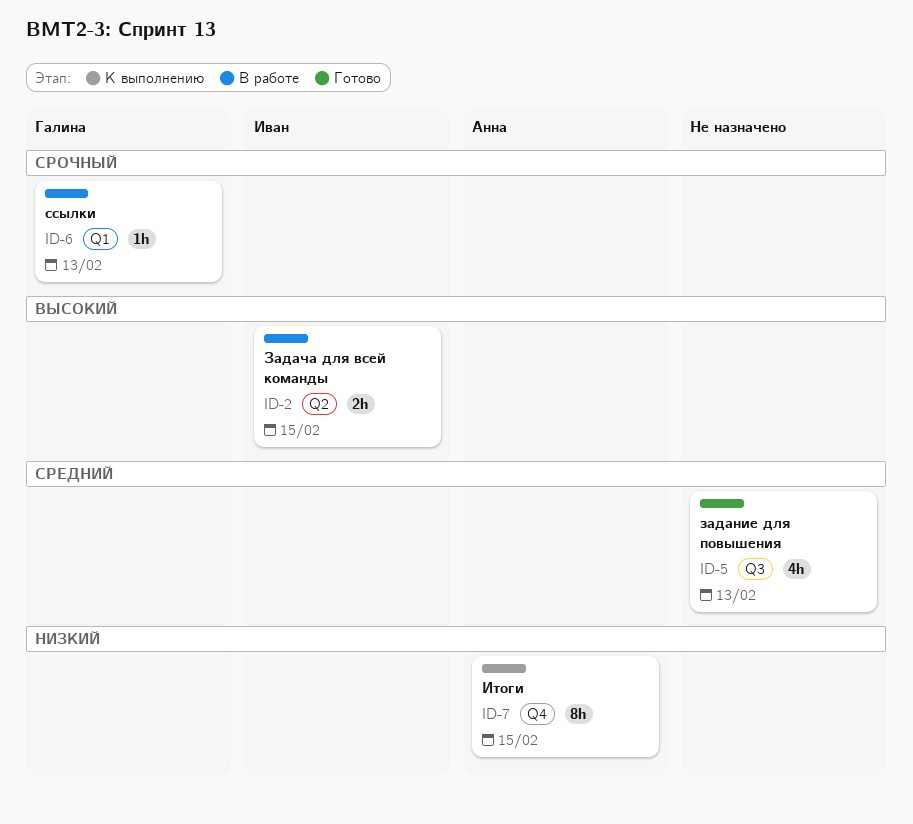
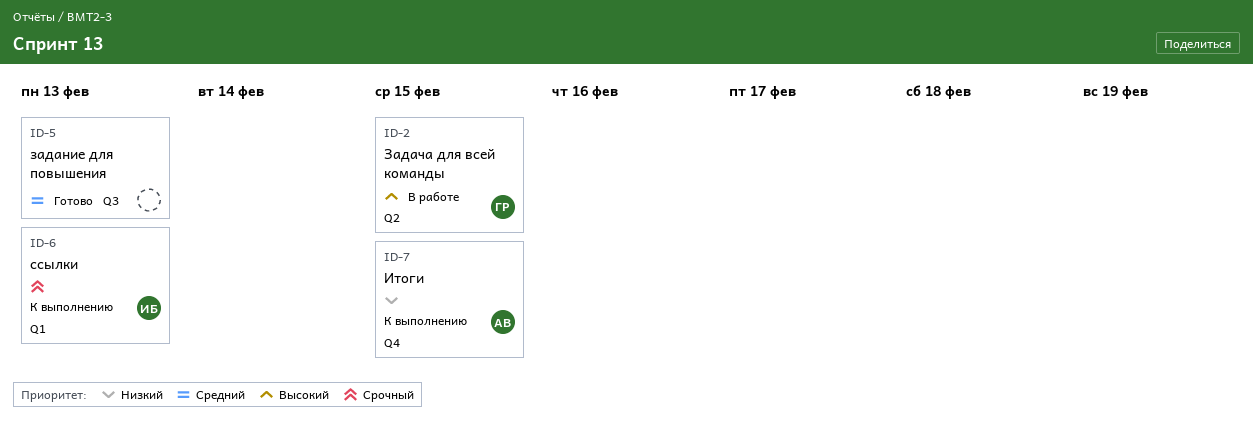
ID-2, owner: Иван -> Галина
ID-6, status: В работе -> К выполнению
ID-6, owner: Галина -> Иван

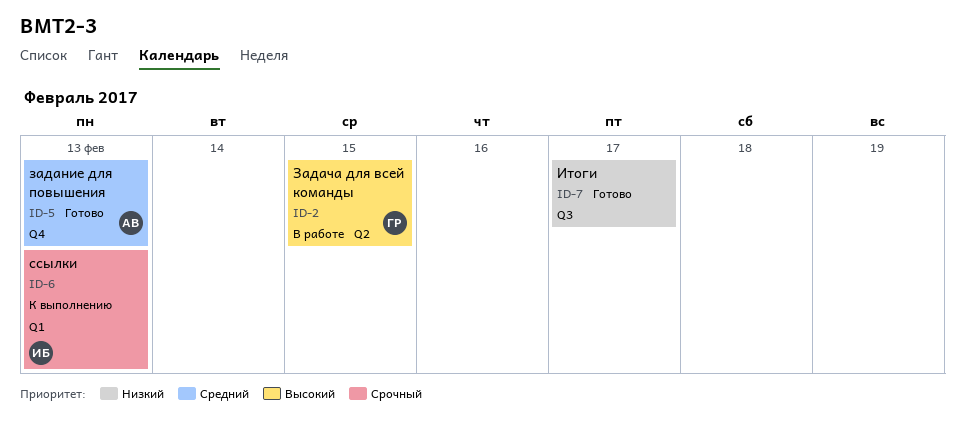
ID-5, owner: none -> АВ
ID-5, label: Q3 -> Q4
ID-7, status: К выполнению -> Готово
ID-7, owner: АВ -> none
ID-7, label: Q4 -> Q3
ID-7, due: Feb 15 -> Feb 17

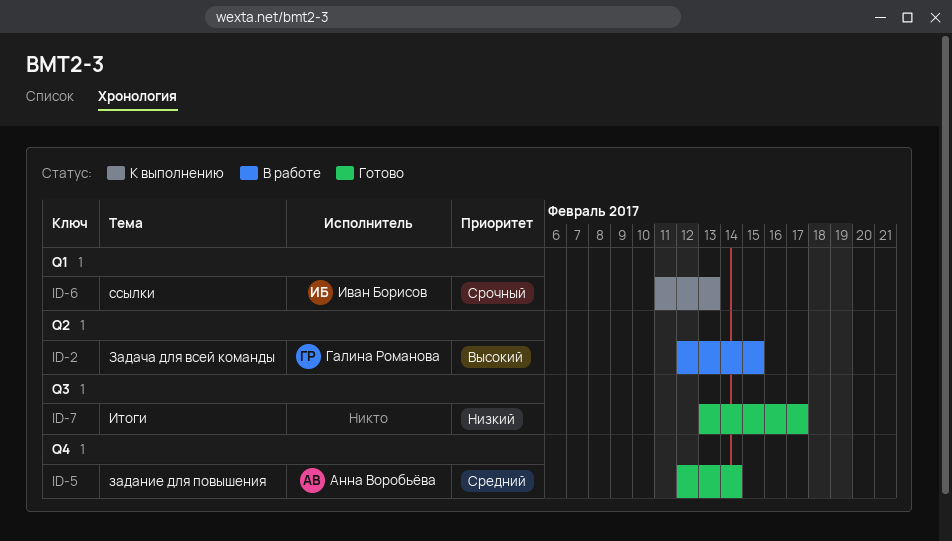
ID-5, due: Feb 13 -> Feb 14

